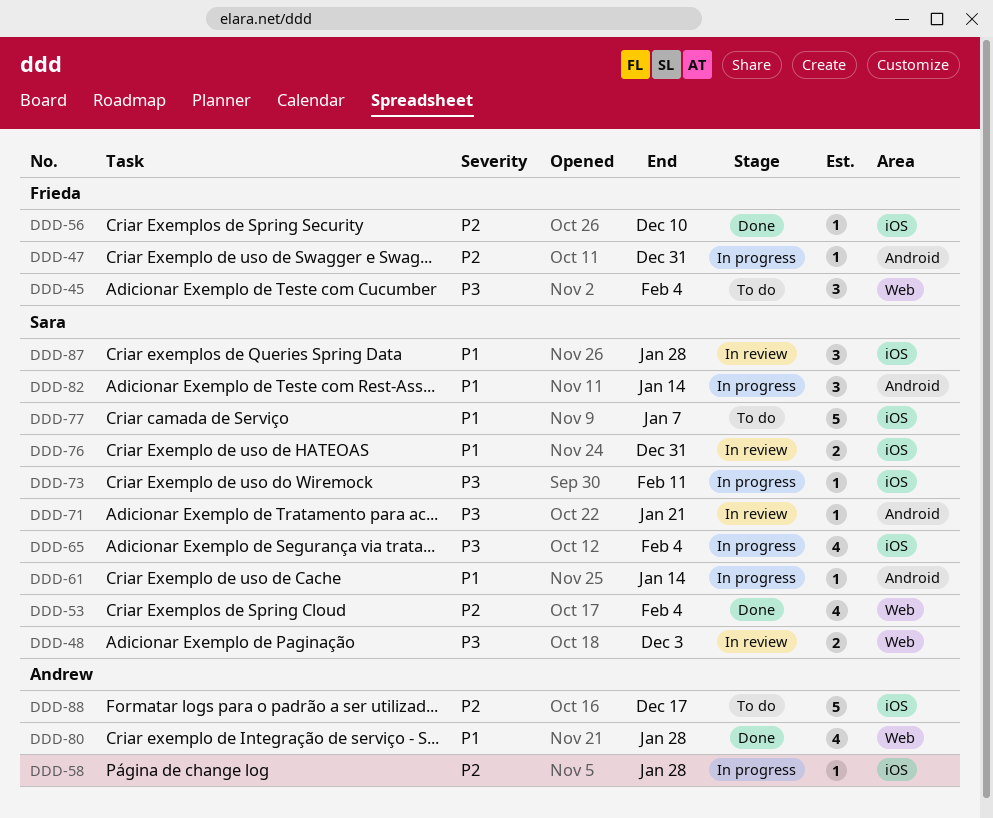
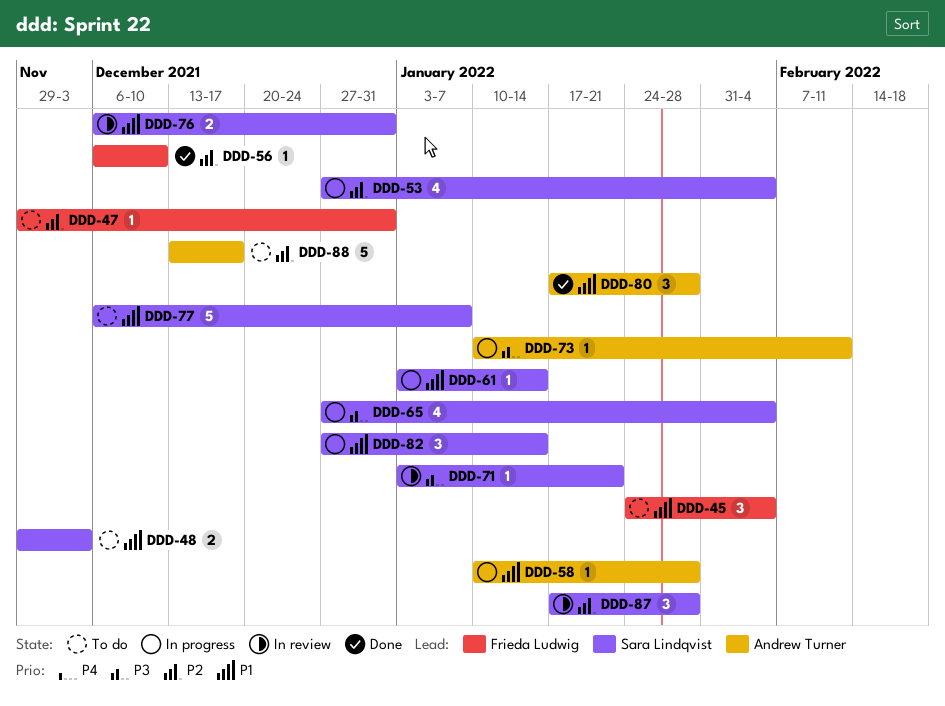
DDD-45, priority: P3 -> P1
DDD-47, status: In progress -> To do
DDD-48, status: In review -> To do
DDD-48, priority: P3 -> P1
DDD-53, status: Done -> In progress
DDD-58, priority: P2 -> P1
DDD-73, owner: Sara Lindqvist -> Andrew Turner
DDD-80, estimate: 4 -> 3
DDD-87, priority: P1 -> P2

